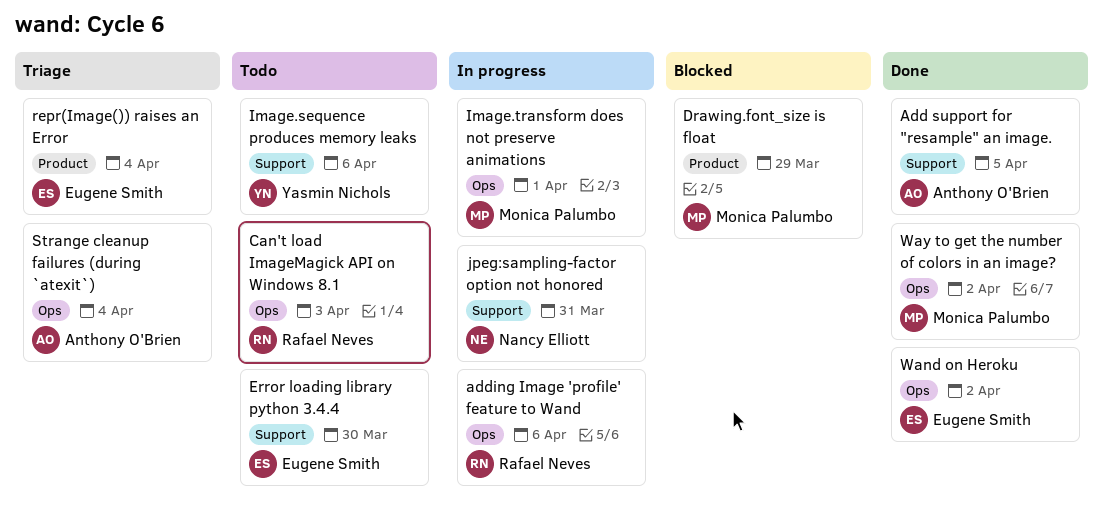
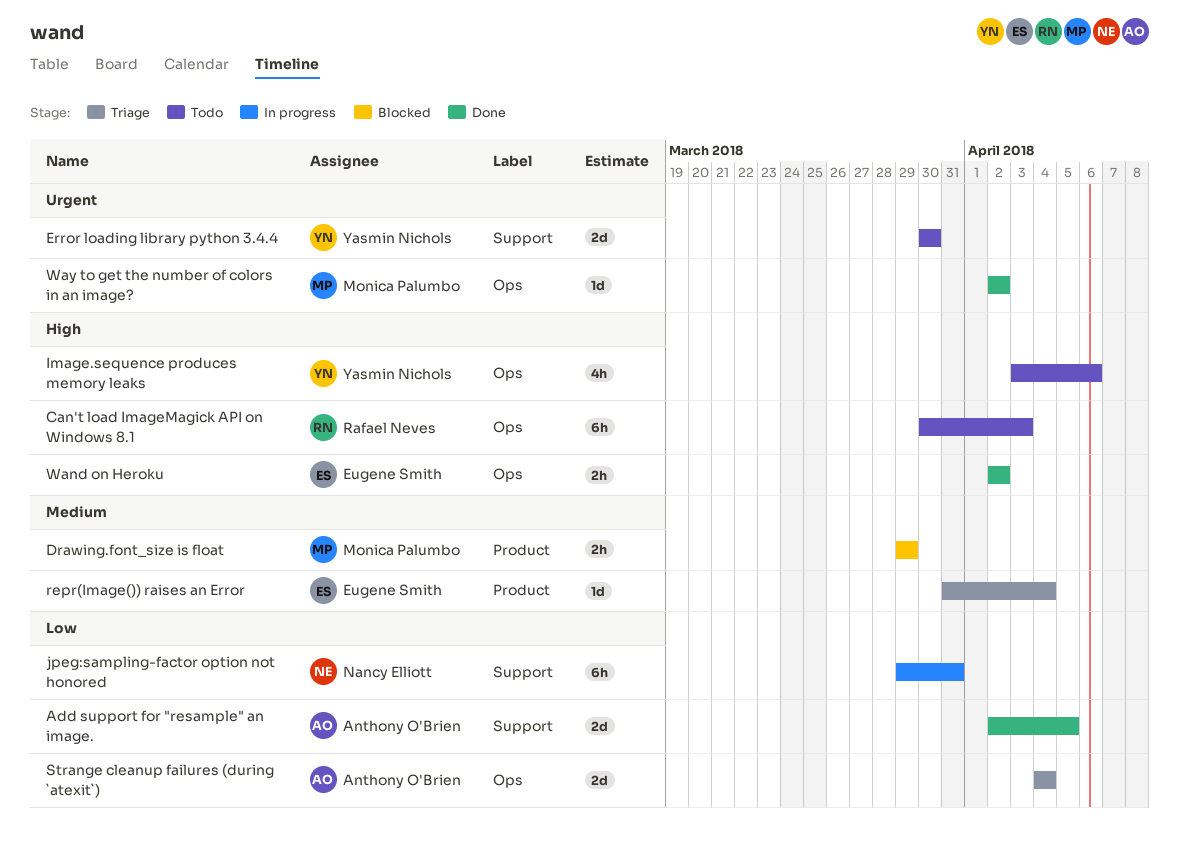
adding Image 'profile' feature to Wand: present -> none
Error loading library python 3.4.4, owner: Eugene Smith -> Yasmin Nichols
Image.sequence produces memory leaks, label: Support -> Ops
Image.transform does not preserve animations: present -> none

